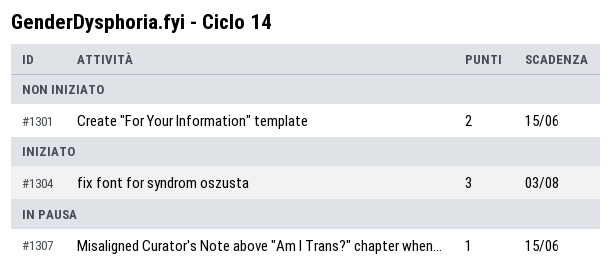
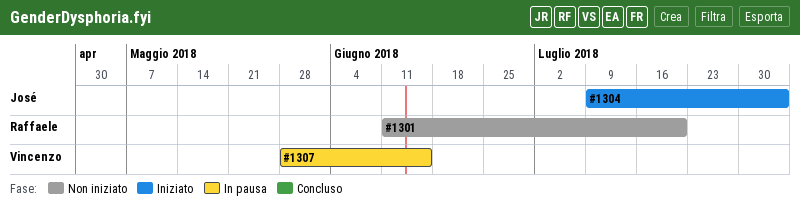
#1301, due: Jun 15 -> Jul 20

